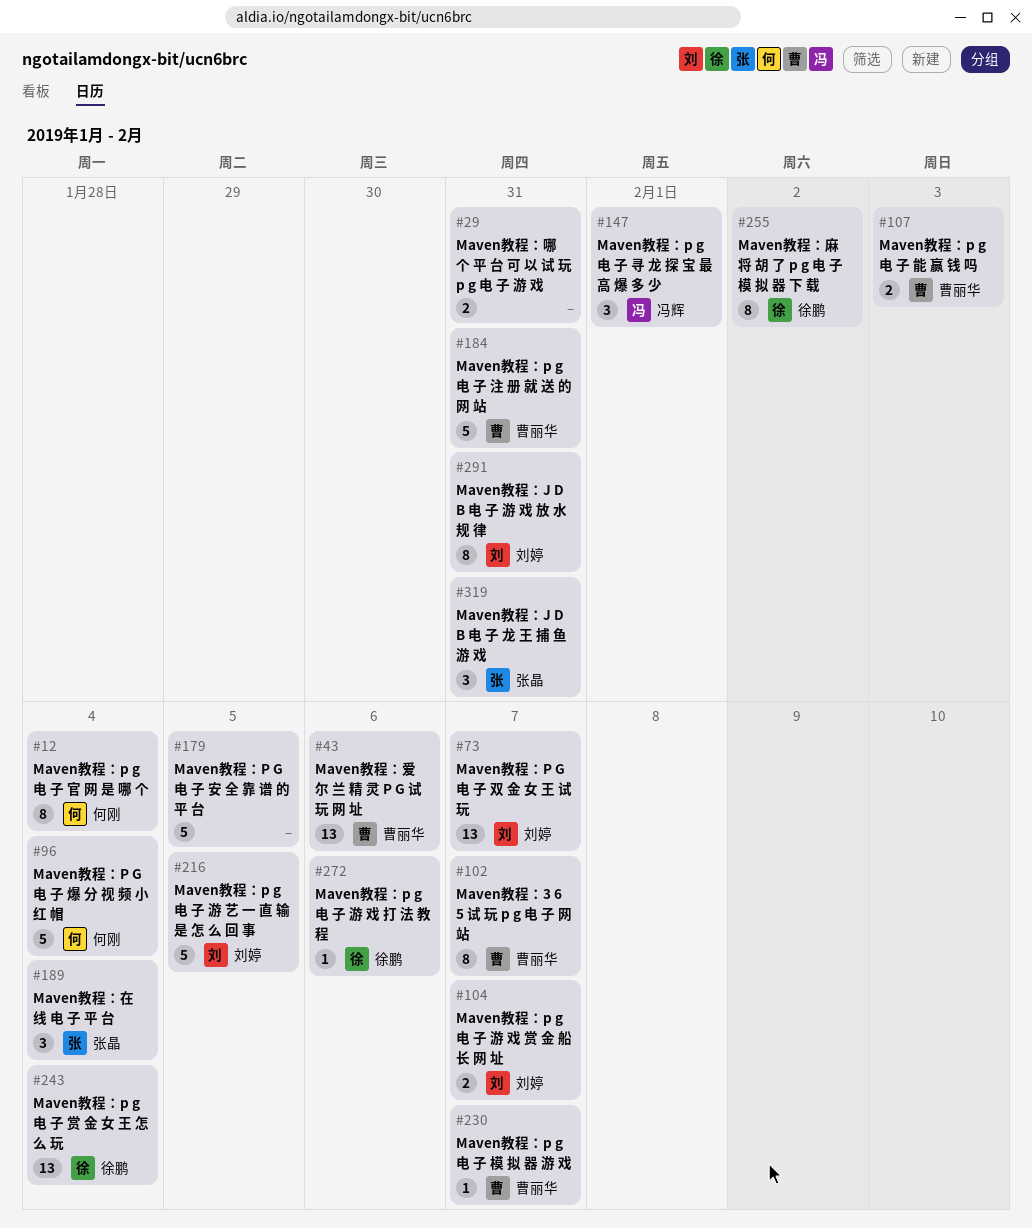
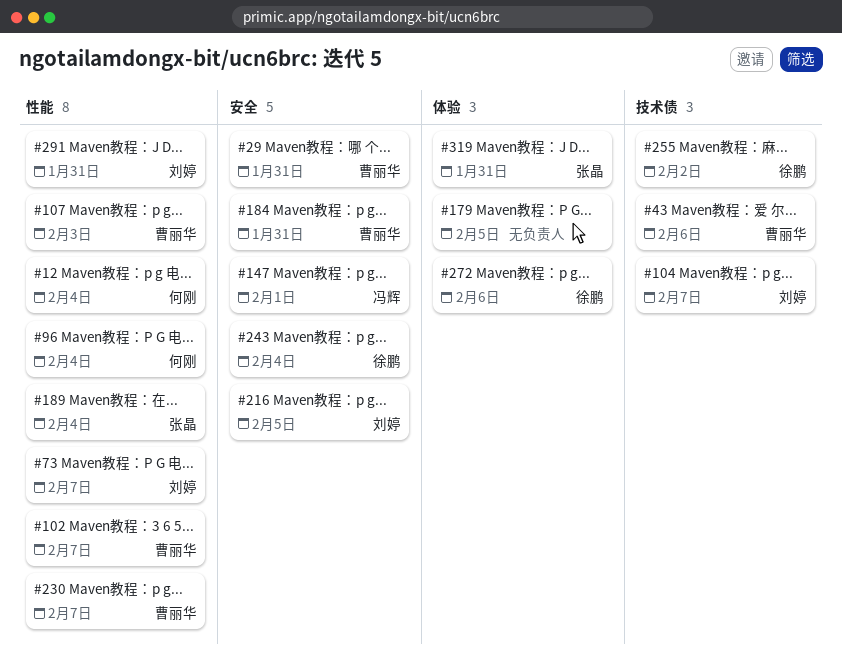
#29, owner: none -> 曹丽华

